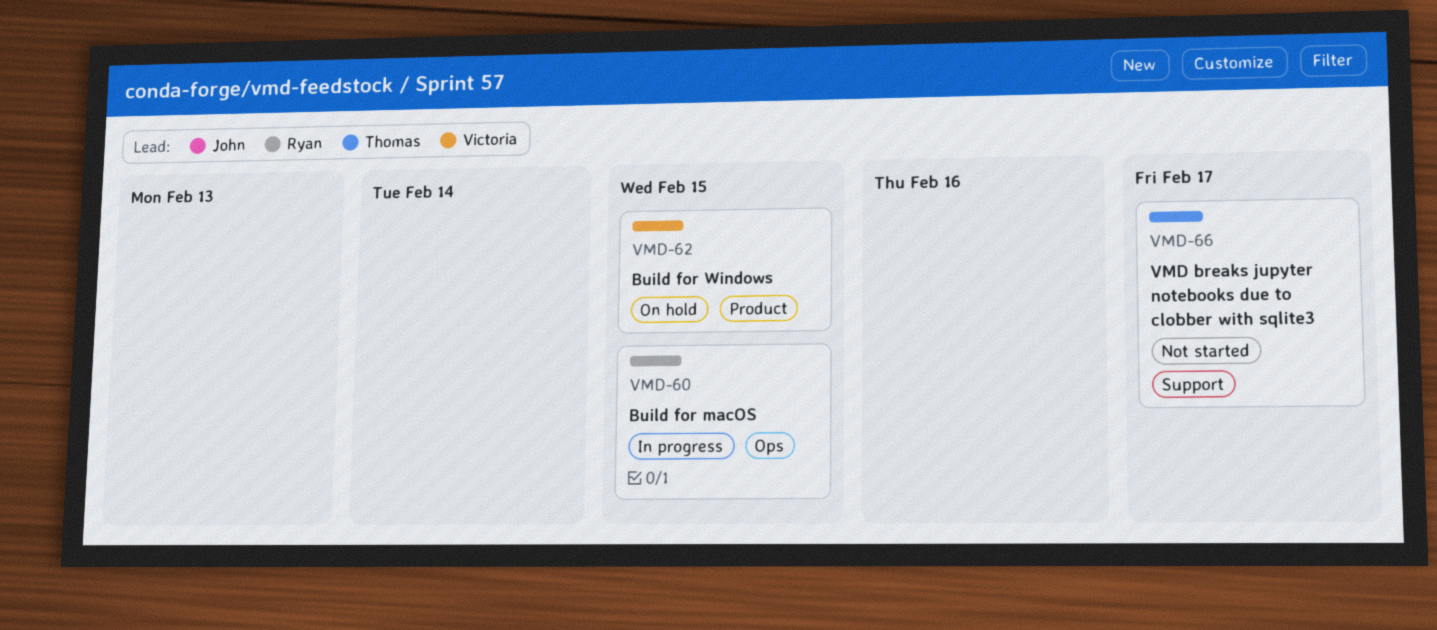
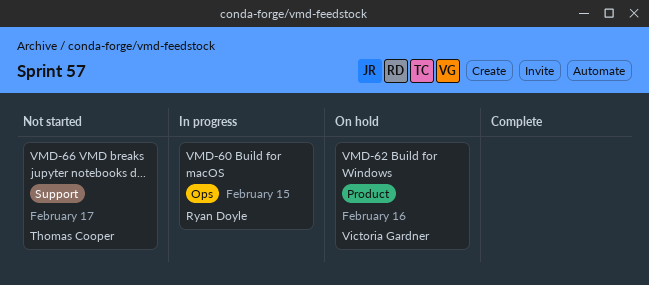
VMD-62, due: Feb 15 -> Feb 16

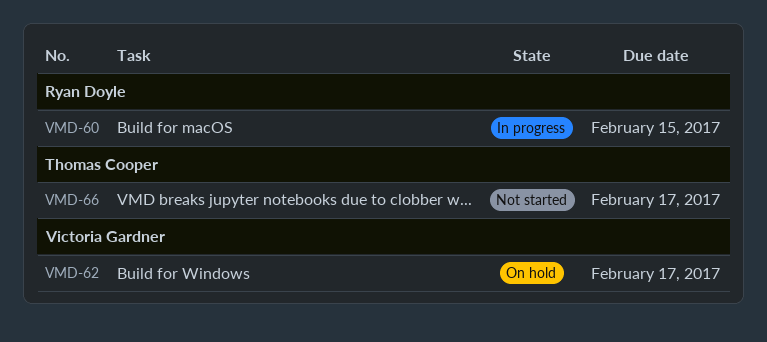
VMD-62, due: Feb 16 -> Feb 17

